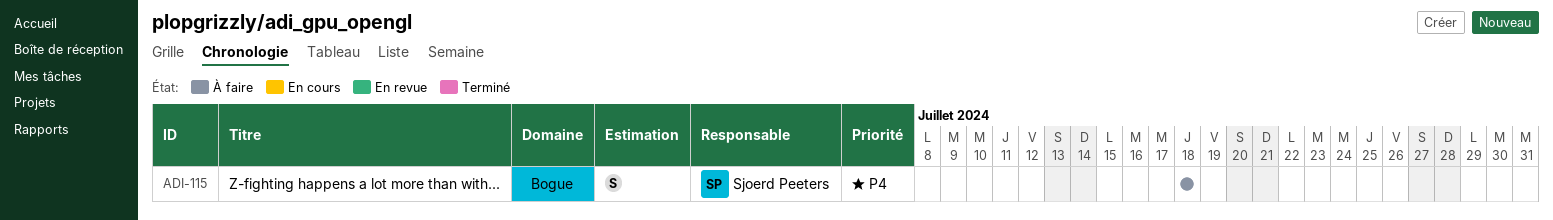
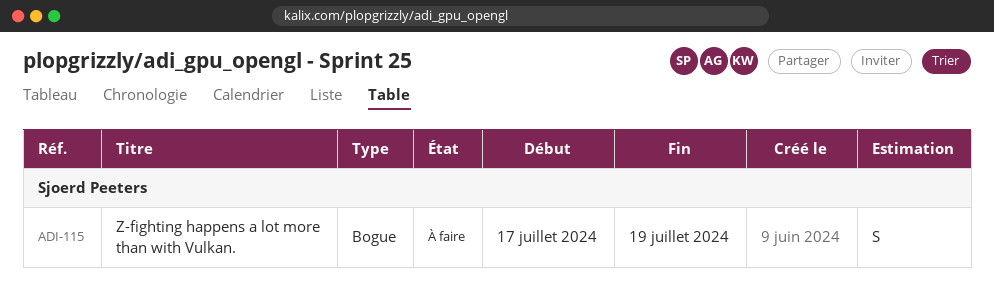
ADI-115, start: Jul 18 -> Jul 17
ADI-115, due: Jul 18 -> Jul 19

